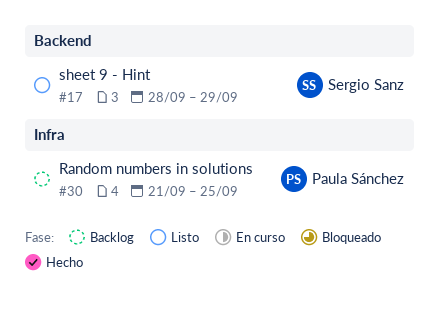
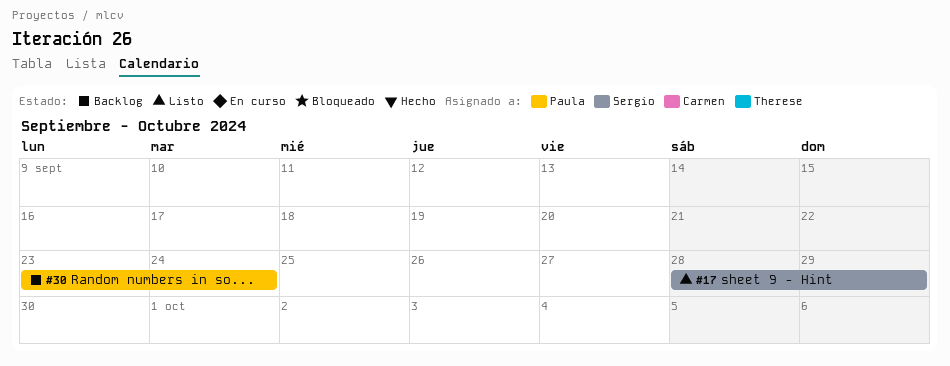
#30, start: Sep 21 -> Sep 23
#30, due: Sep 25 -> Sep 24

